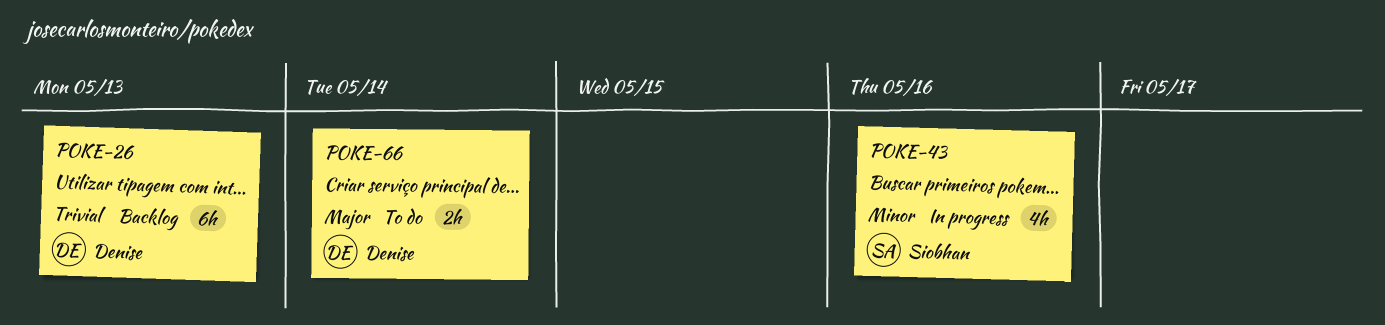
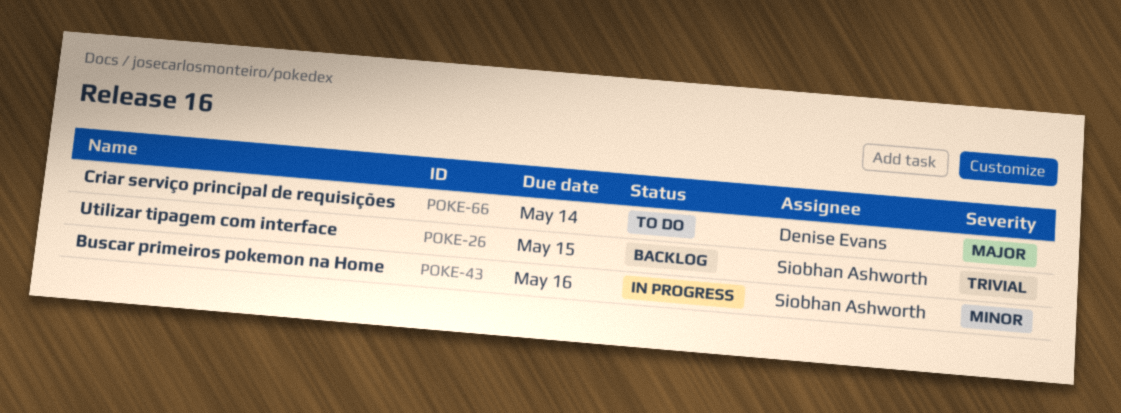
POKE-26, owner: Denise Evans -> Siobhan Ashworth
POKE-26, due: May 13 -> May 15

